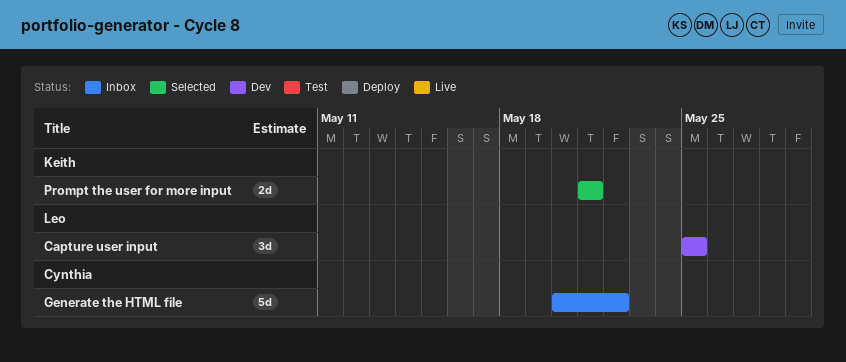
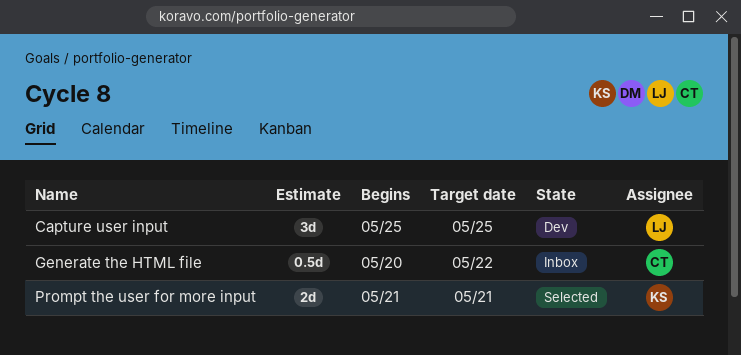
Generate the HTML file, estimate: 5d -> 0.5d

